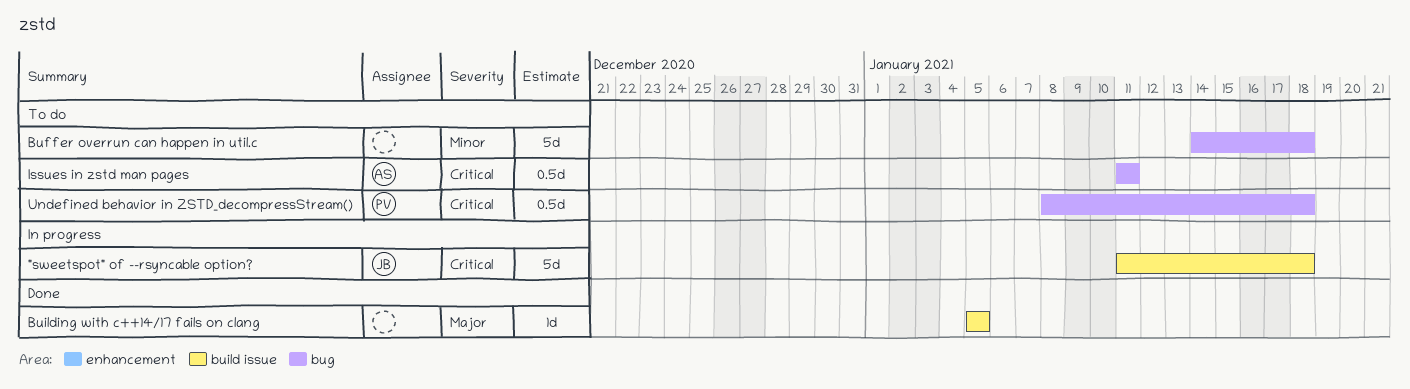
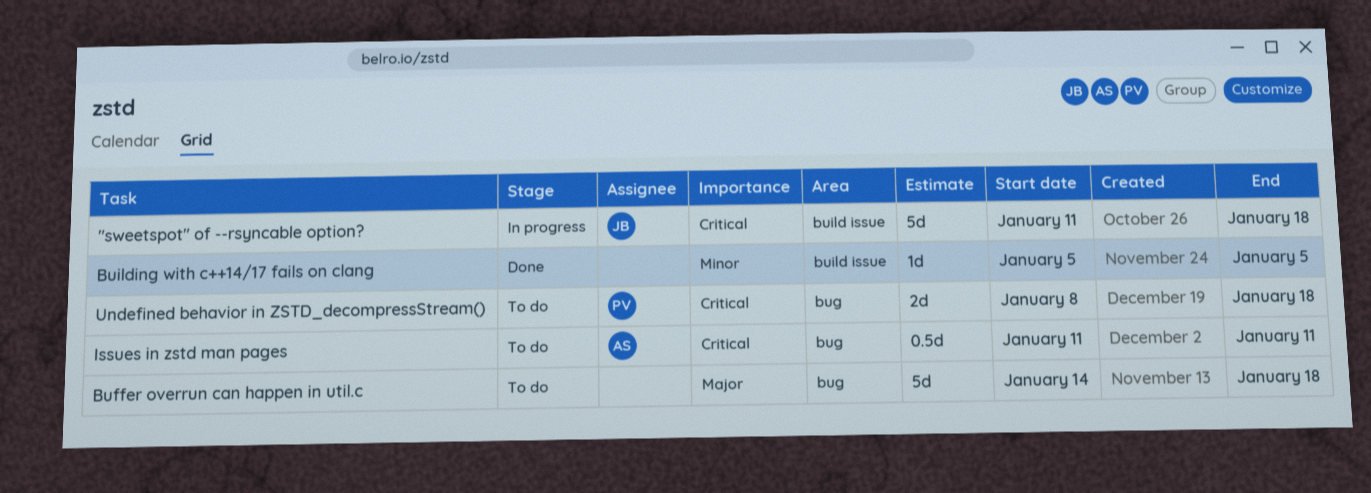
Buffer overrun can happen in util.c, priority: Minor -> Major
Building with c++14/17 fails on clang, priority: Major -> Minor
Undefined behavior in ZSTD_decompressStream(), estimate: 0.5d -> 2d

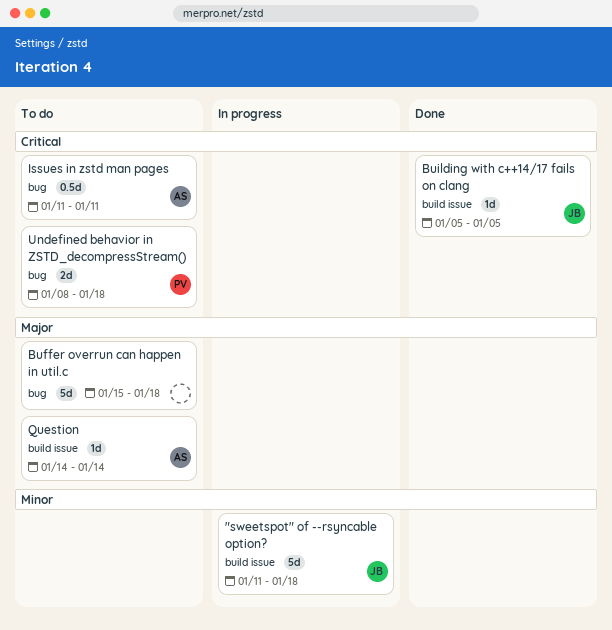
"sweetspot" of --rsyncable option?, priority: Critical -> Minor
Buffer overrun can happen in util.c, start: Jan 14 -> Jan 15
Building with c++14/17 fails on clang, owner: none -> JB
Building with c++14/17 fails on clang, priority: Minor -> Critical
Question: none -> present

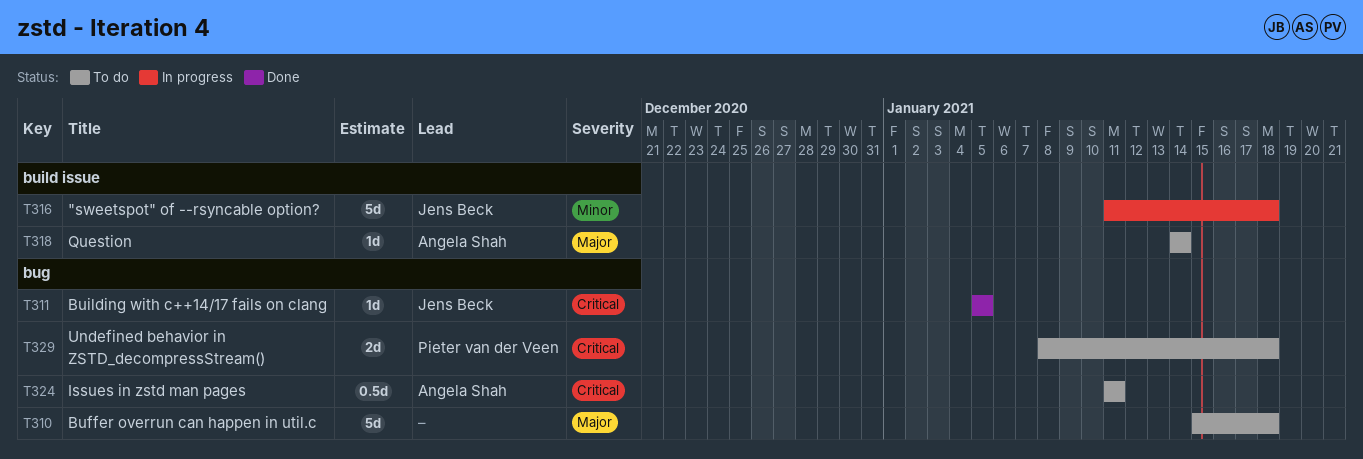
Building with c++14/17 fails on clang, label: build issue -> bug

